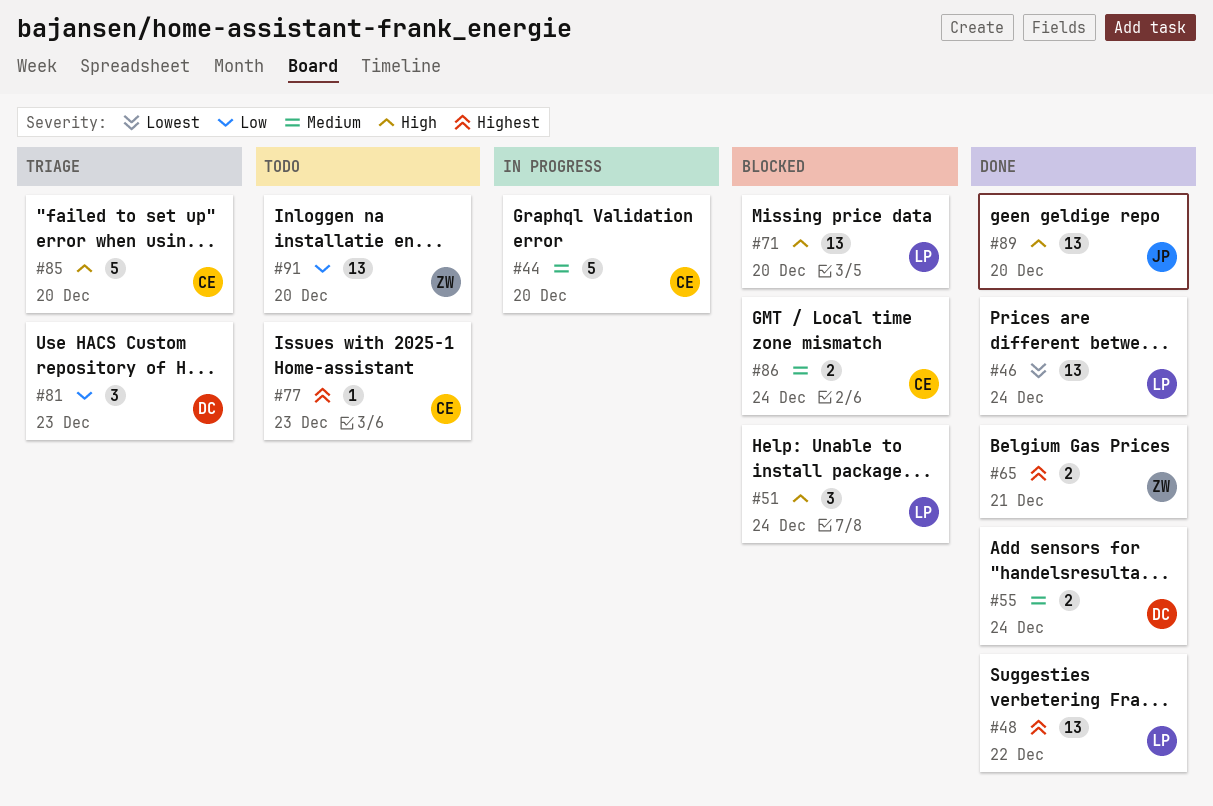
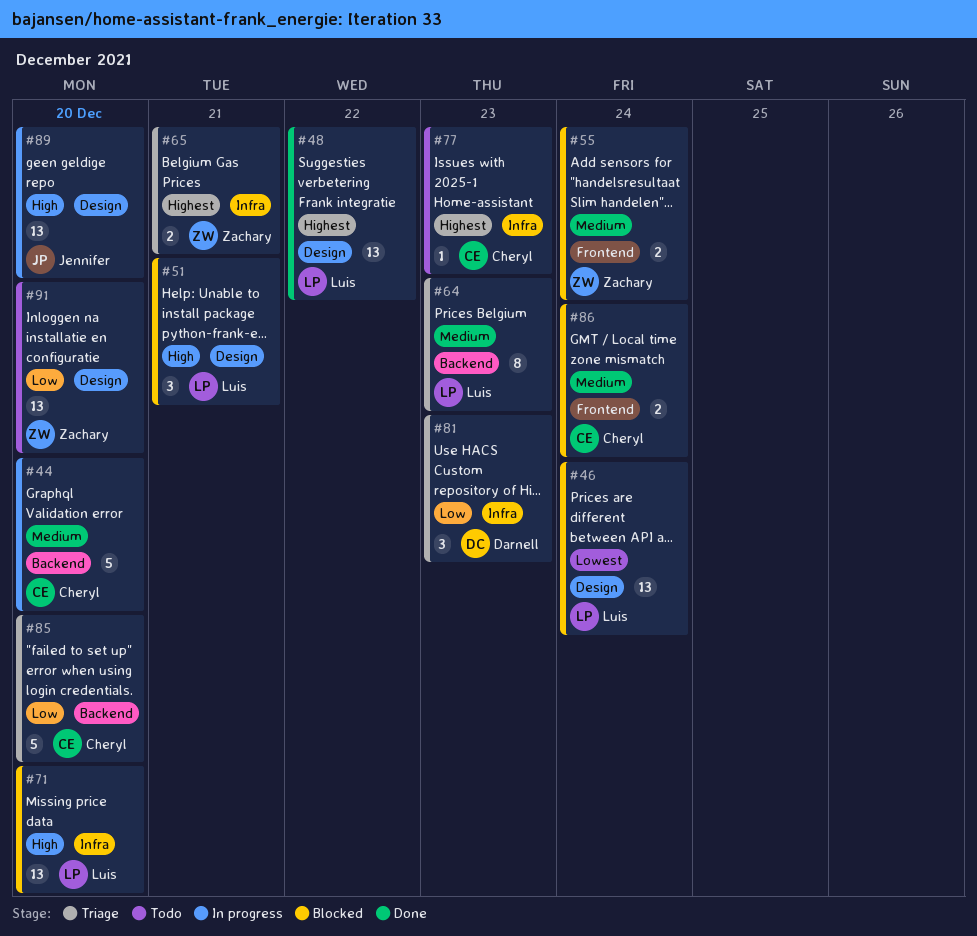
#46, status: Done -> Blocked
#51, due: Dec 24 -> Dec 21
#55, status: Done -> Blocked
#55, owner: Darnell -> Zachary
#64: none -> present
#65, status: Done -> Triage
#85, priority: High -> Low
#89, status: Done -> In progress

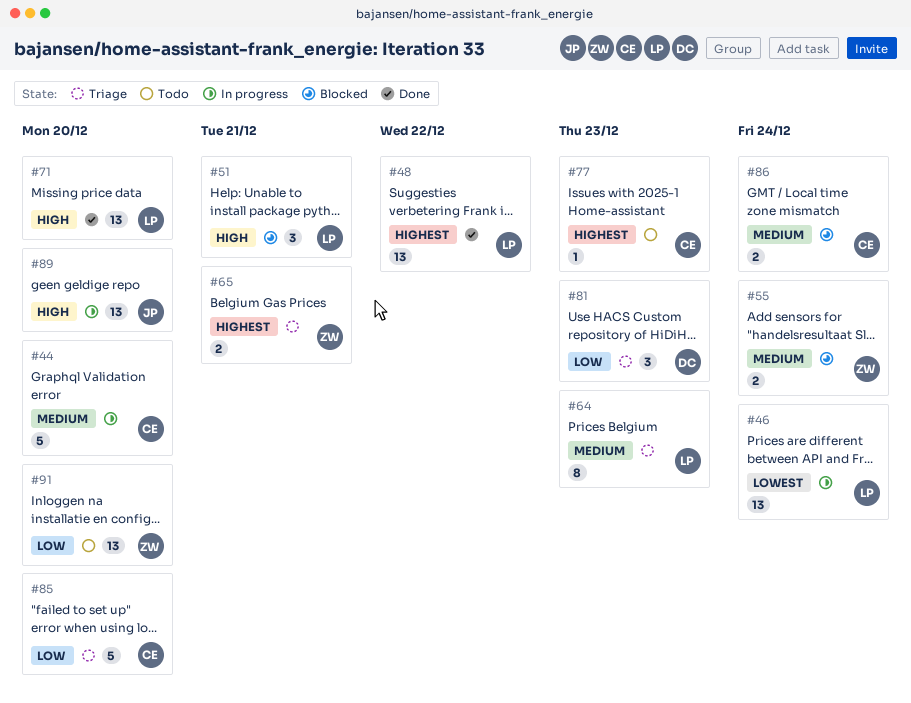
#46, status: Blocked -> In progress
#71, status: Blocked -> Done

